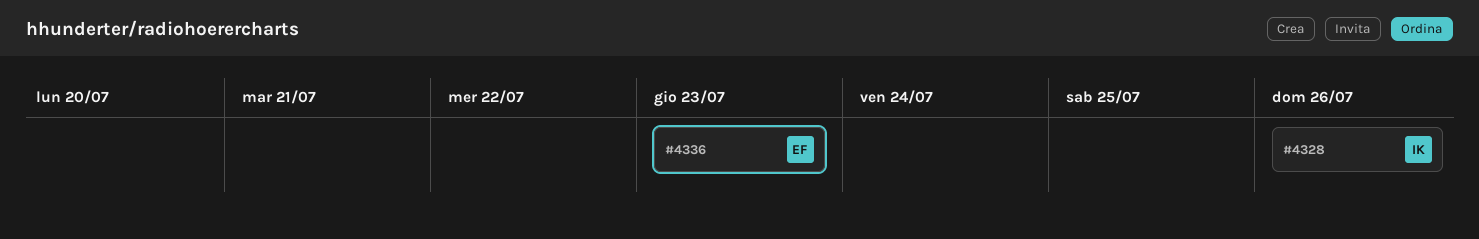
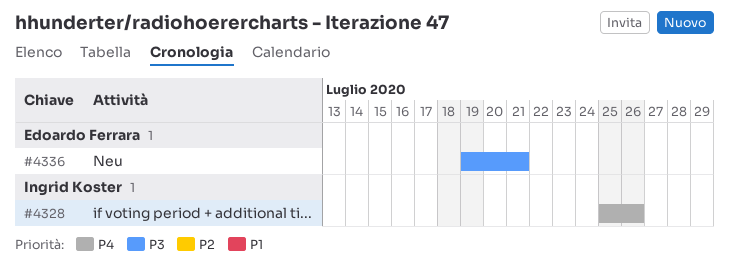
#4336, due: Jul 23 -> Jul 21

